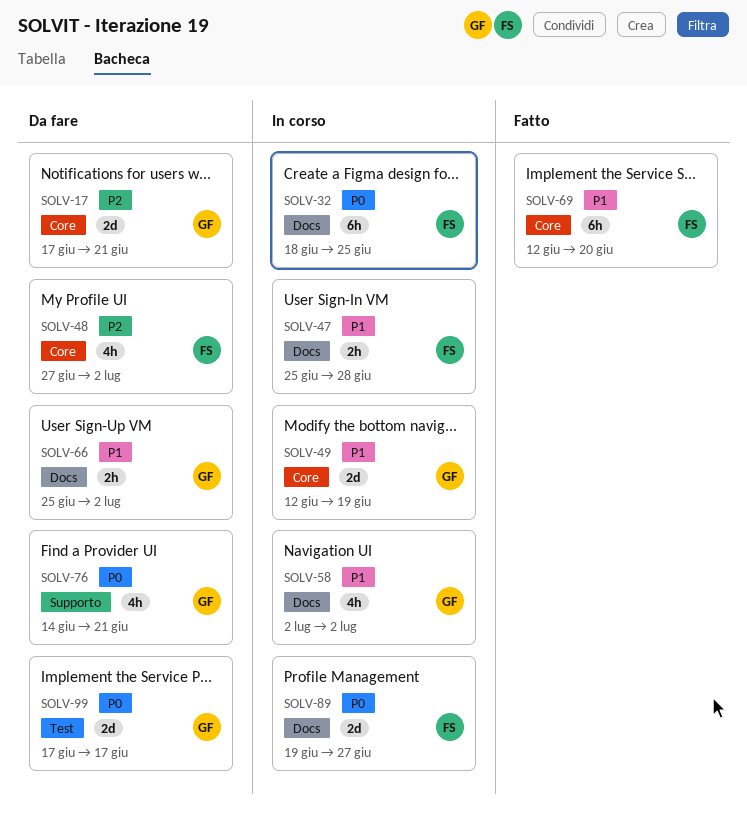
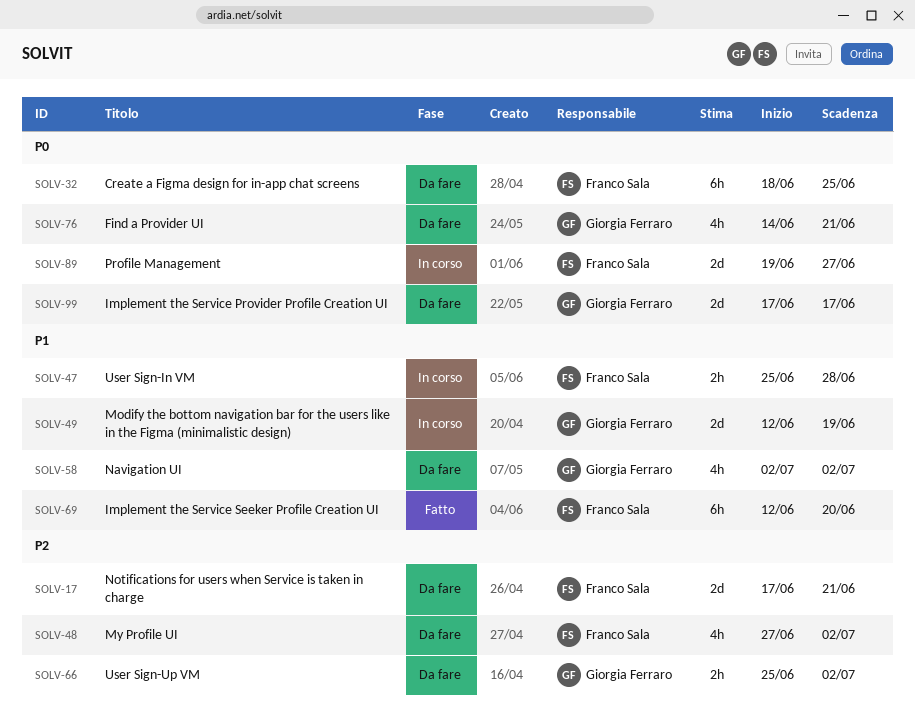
SOLV-17, owner: Giorgia Ferraro -> Franco Sala
SOLV-32, status: In corso -> Da fare
SOLV-58, status: In corso -> Da fare
SOLV-66, priority: P1 -> P2

